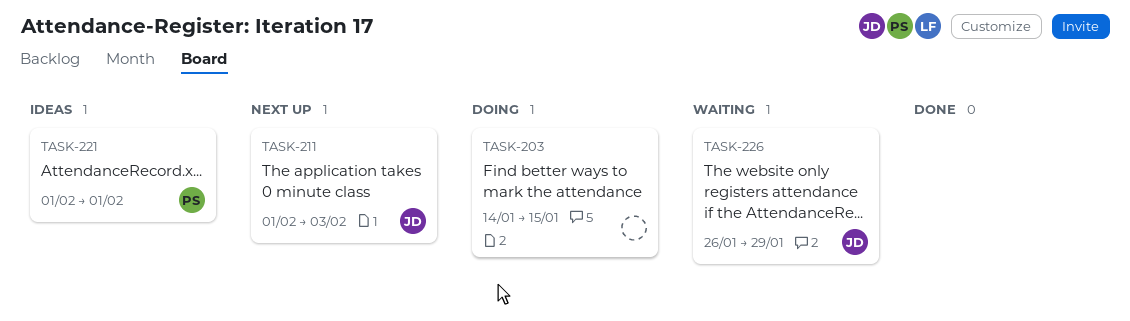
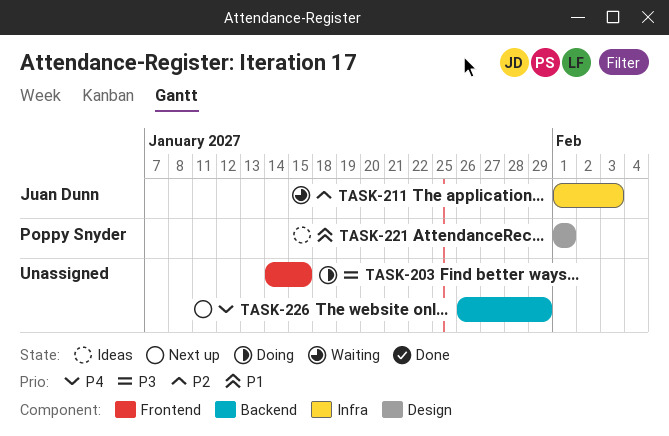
TASK-211, status: Next up -> Waiting
TASK-226, status: Waiting -> Next up
TASK-226, owner: Juan Dunn -> none

